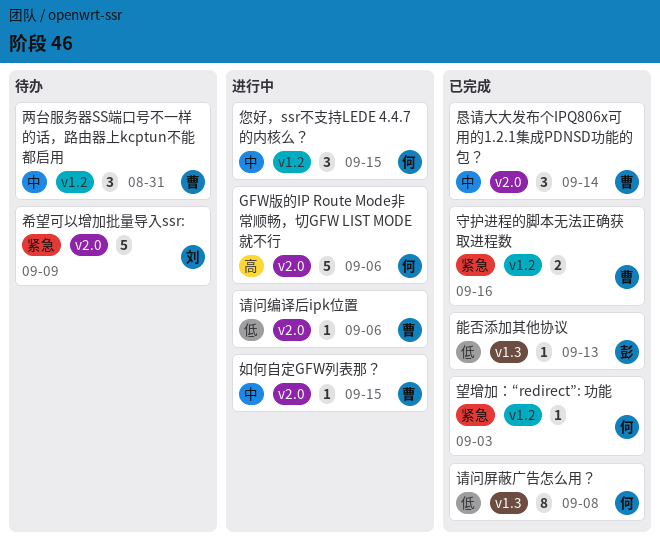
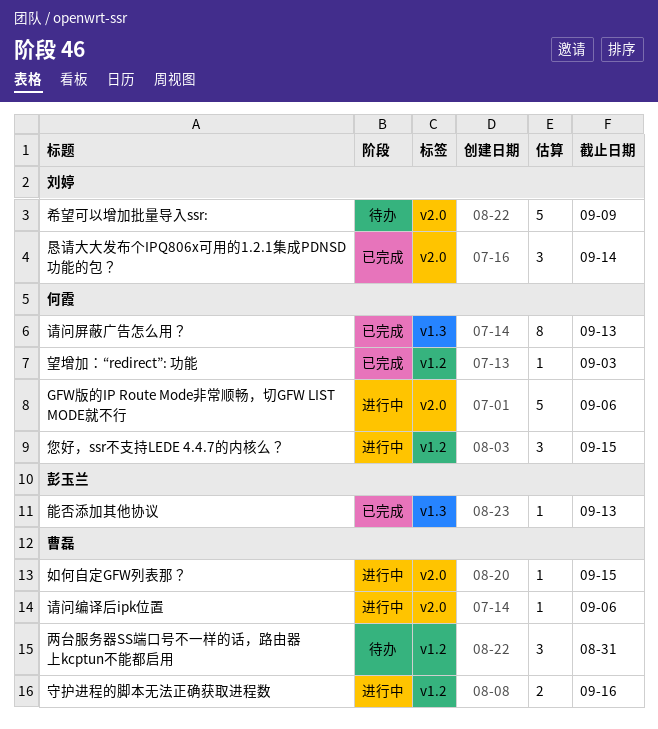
守护进程的脚本无法正确获取进程数, status: 已完成 -> 进行中
恳请大大发布个IPQ806x可用的1.2.1集成PDNSD功能的包？, owner: 曹磊 -> 刘婷
请问屏蔽广告怎么用？, due: Sep 8 -> Sep 13

